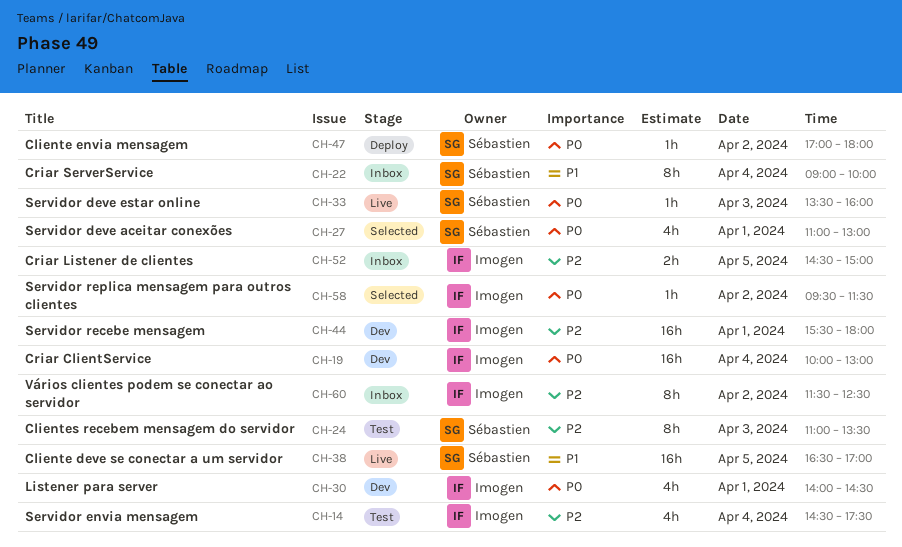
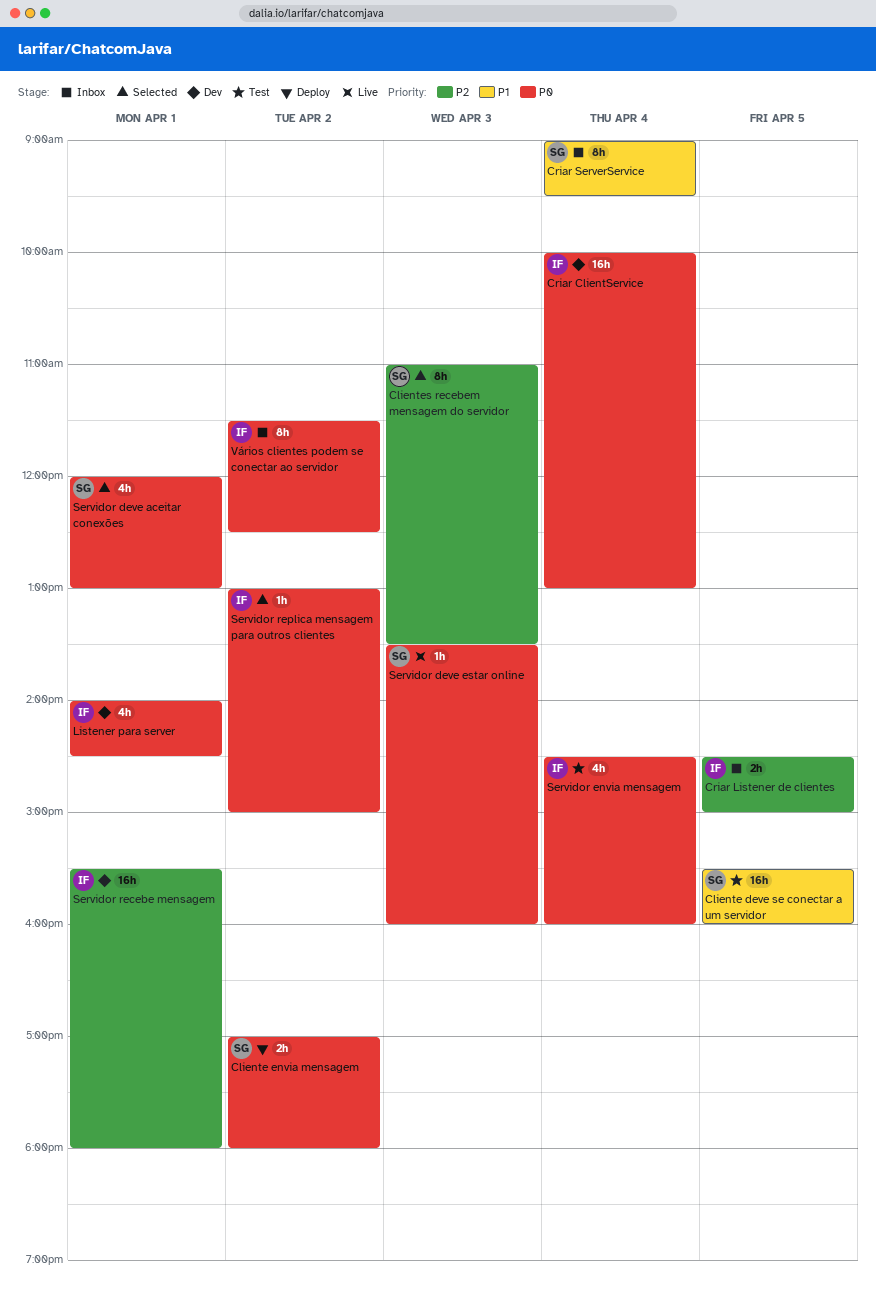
Cliente deve se conectar a um servidor, status: Live -> Test
Cliente deve se conectar a um servidor, begins: 16:30 -> 15:30
Cliente deve se conectar a um servidor, ends: 17:00 -> 16:00
Cliente envia mensagem, estimate: 1h -> 2h
Clientes recebem mensagem do servidor, status: Test -> Selected
Criar ServerService, ends: 10:00 -> 09:30
Servidor deve aceitar conexões, begins: 11:00 -> 12:00
Servidor envia mensagem, priority: P2 -> P0
Servidor envia mensagem, ends: 17:30 -> 16:00
Servidor replica mensagem para outros clientes, begins: 09:30 -> 13:00
Servidor replica mensagem para outros clientes, ends: 11:30 -> 15:00
Vários clientes podem se conectar ao servidor, priority: P2 -> P0

